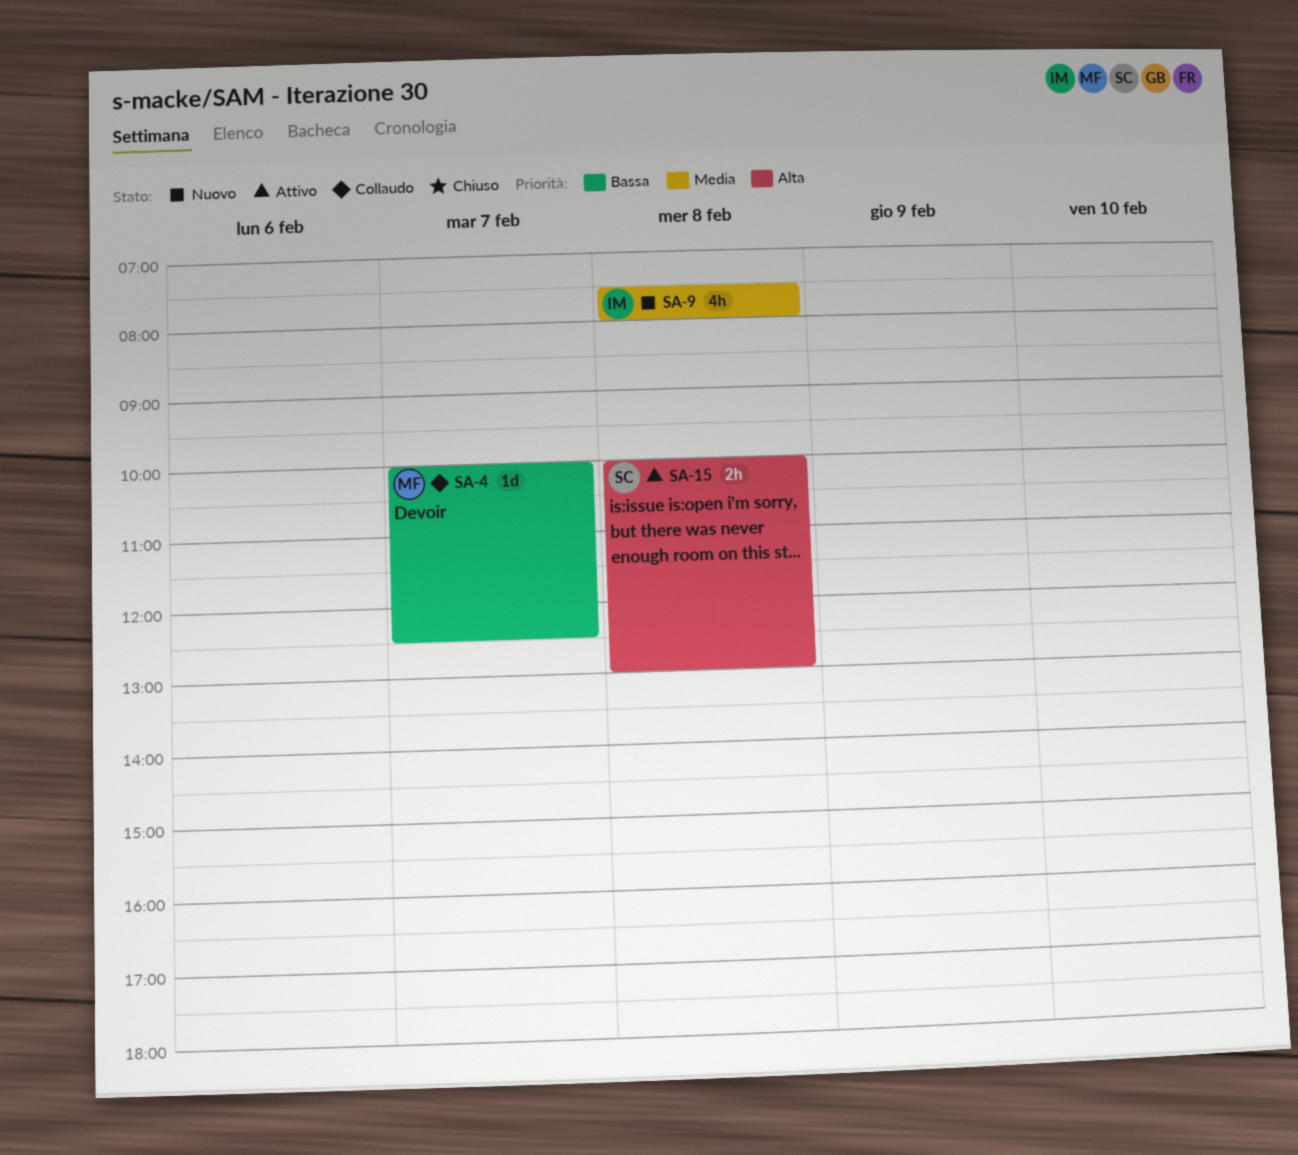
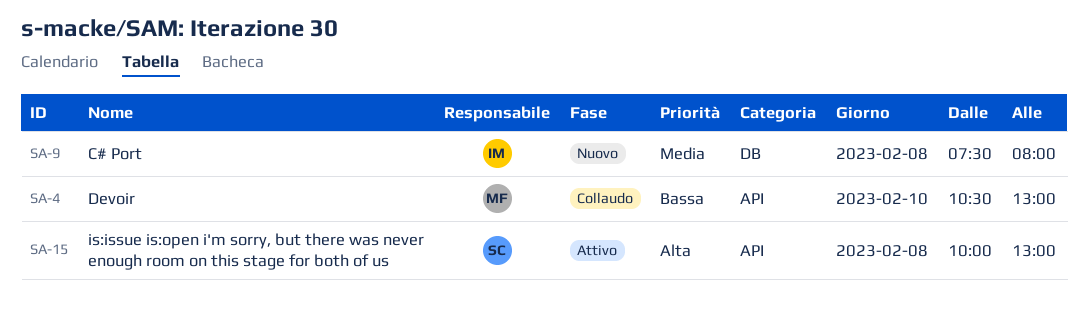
SA-4, day: Feb 7 -> Feb 10
SA-4, begins: 10:00 -> 10:30
SA-4, ends: 12:30 -> 13:00

